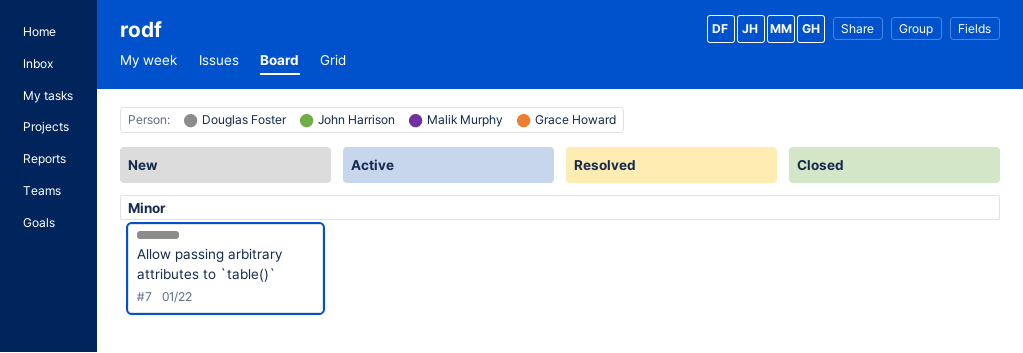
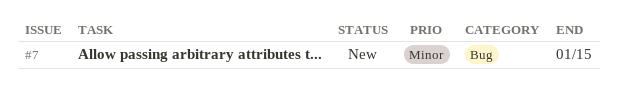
#7, due: Jan 22 -> Jan 15

